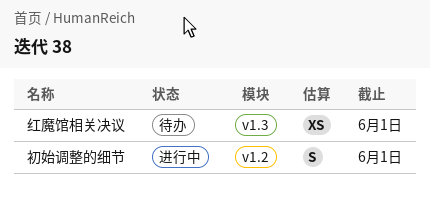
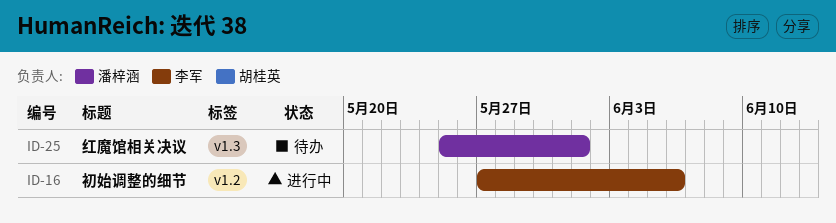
初始调整的细节, due: Jun 1 -> Jun 6

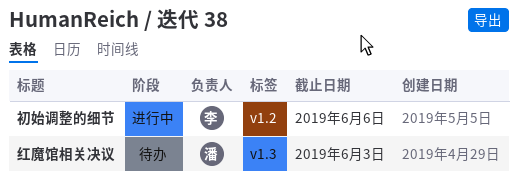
红魔馆相关决议, due: Jun 1 -> Jun 3

